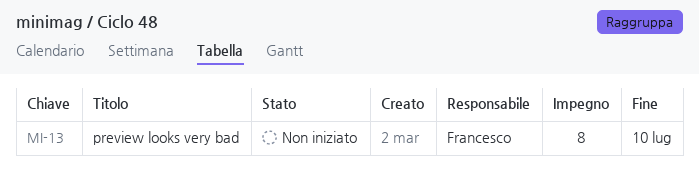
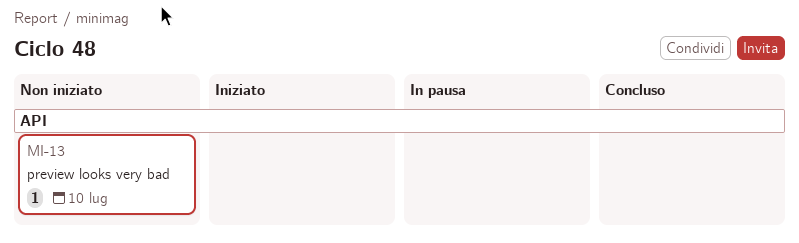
MI-13, estimate: 8 -> 1

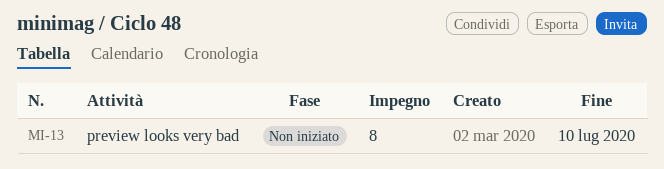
MI-13, estimate: 1 -> 8

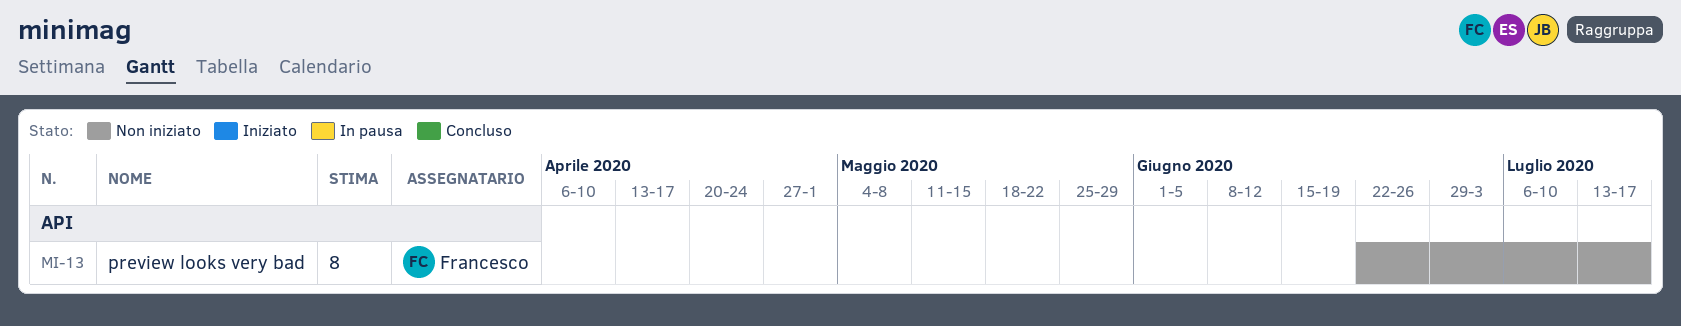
MI-13, due: Jul 10 -> Jul 17

